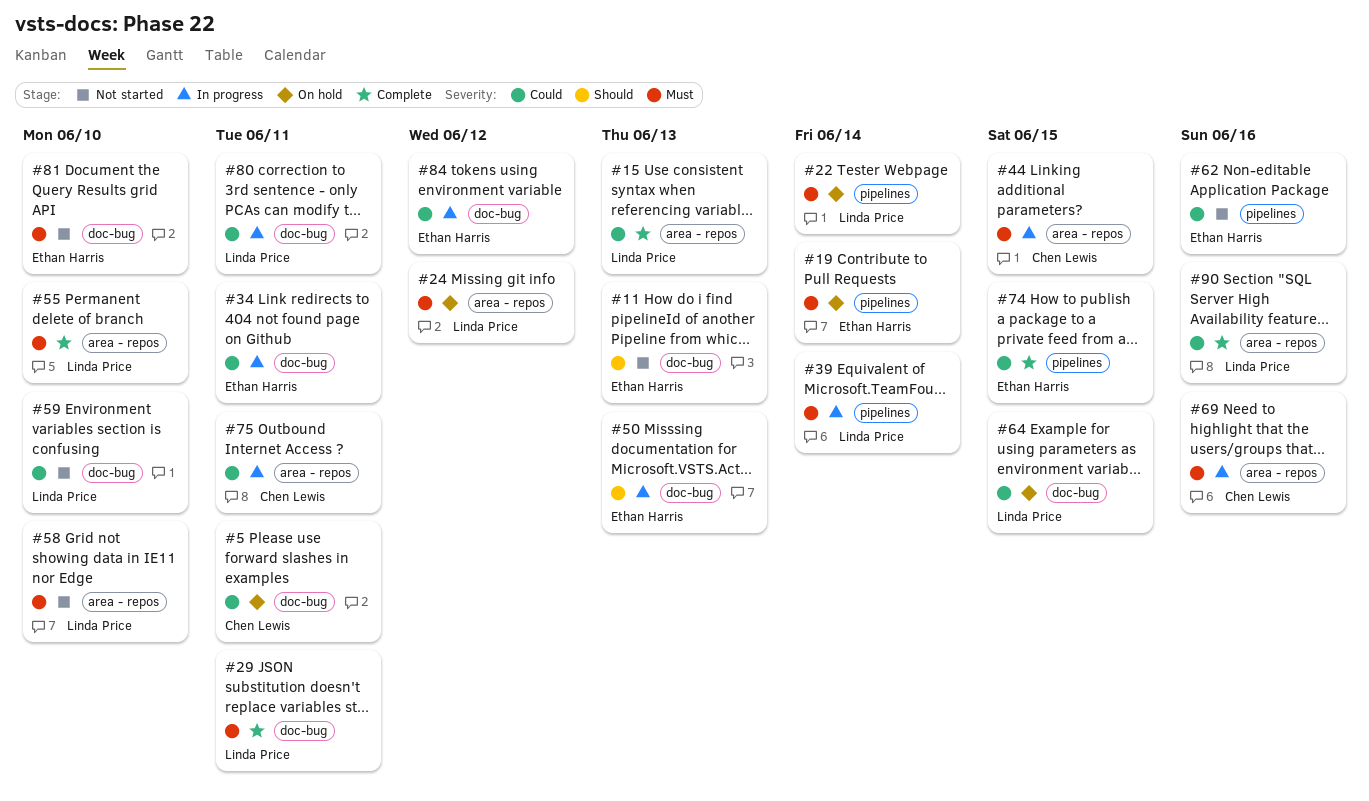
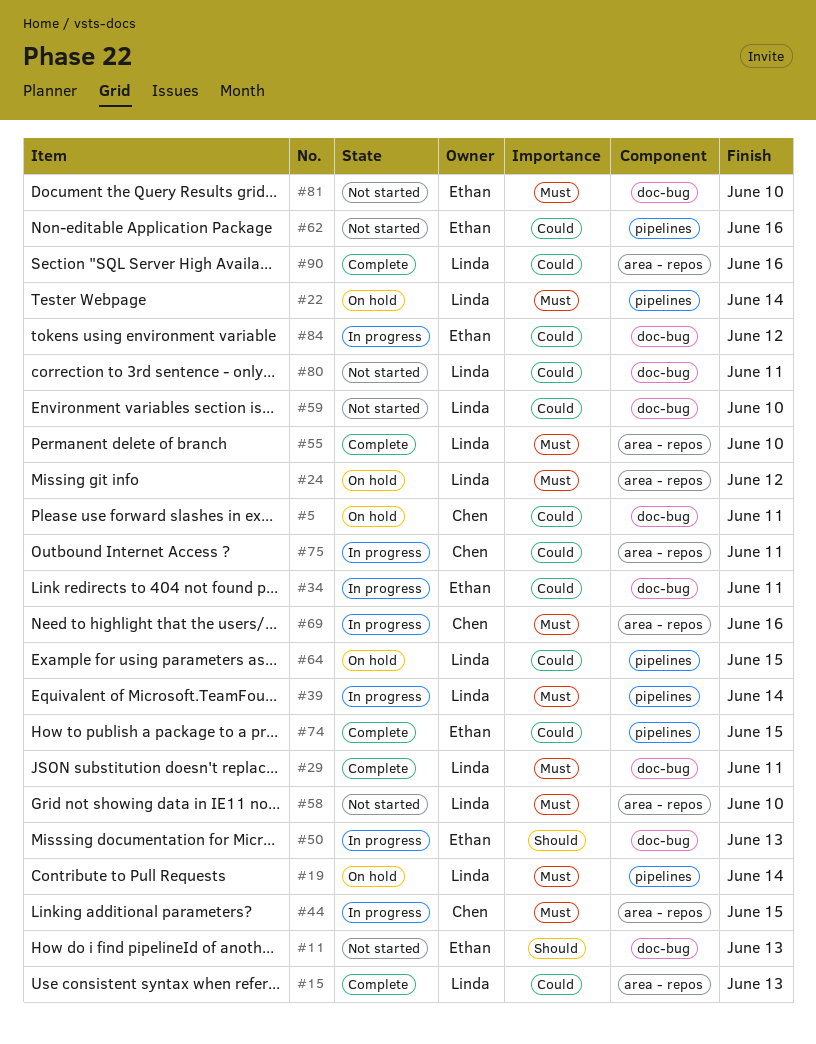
#19, owner: Ethan Harris -> Linda Price
#64, label: doc-bug -> pipelines
#80, status: In progress -> Not started

